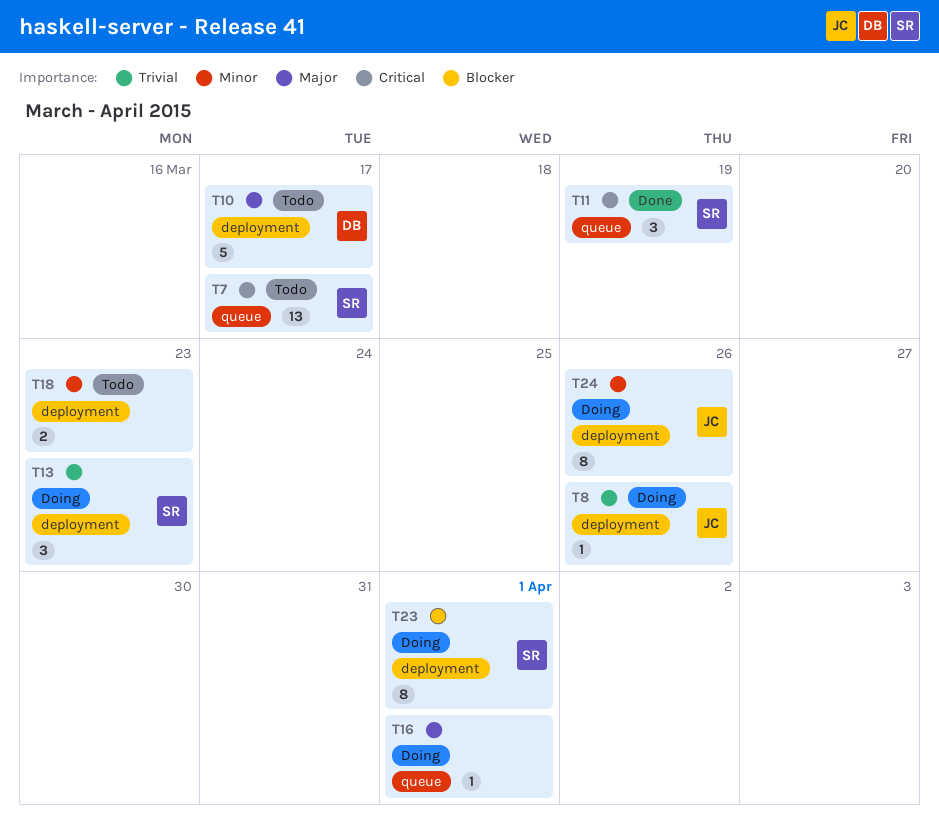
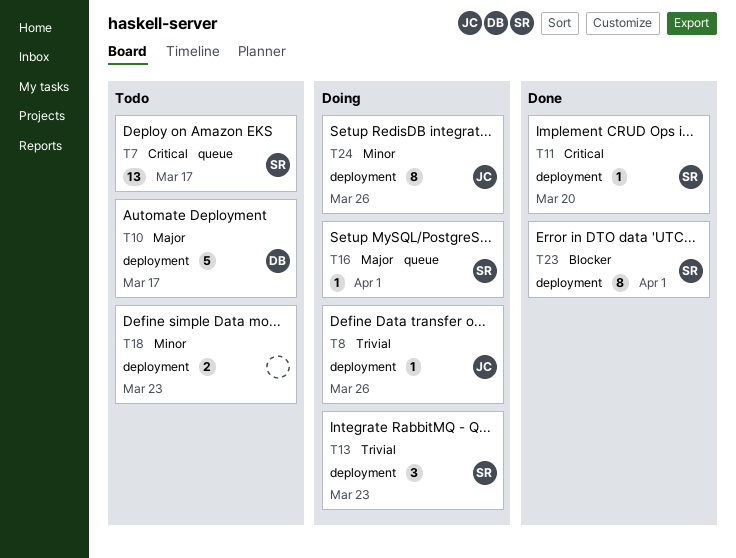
T11, label: queue -> deployment
T11, estimate: 3 -> 1
T11, due: Mar 19 -> Mar 20
T16, owner: none -> SR
T23, status: Doing -> Done

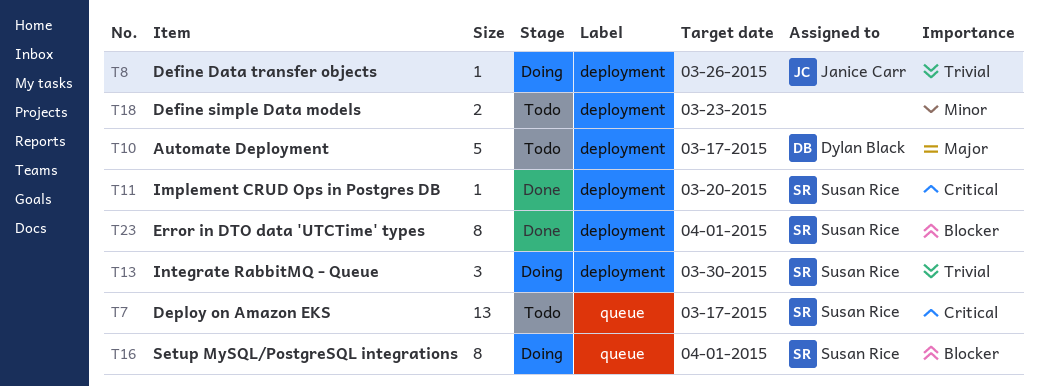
T13, due: Mar 23 -> Mar 30
T16, priority: Major -> Blocker
T16, estimate: 1 -> 8
T24: present -> none

